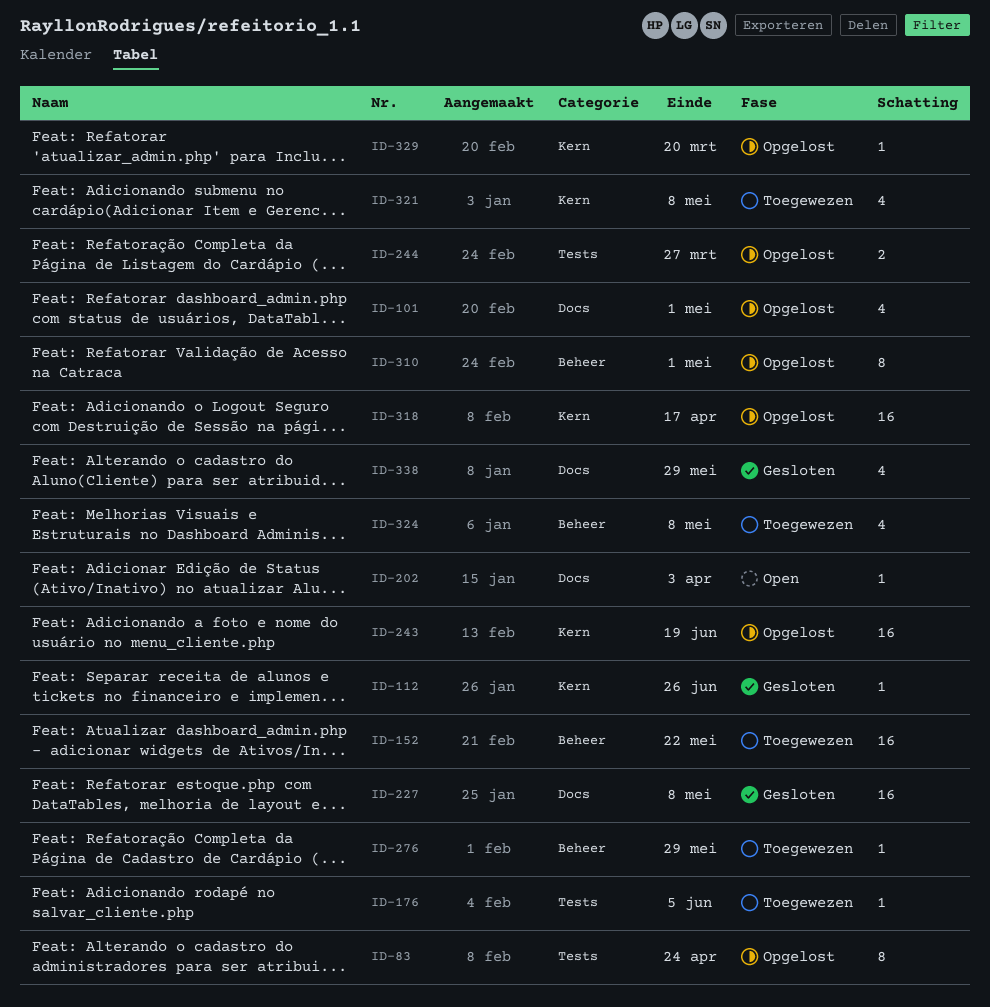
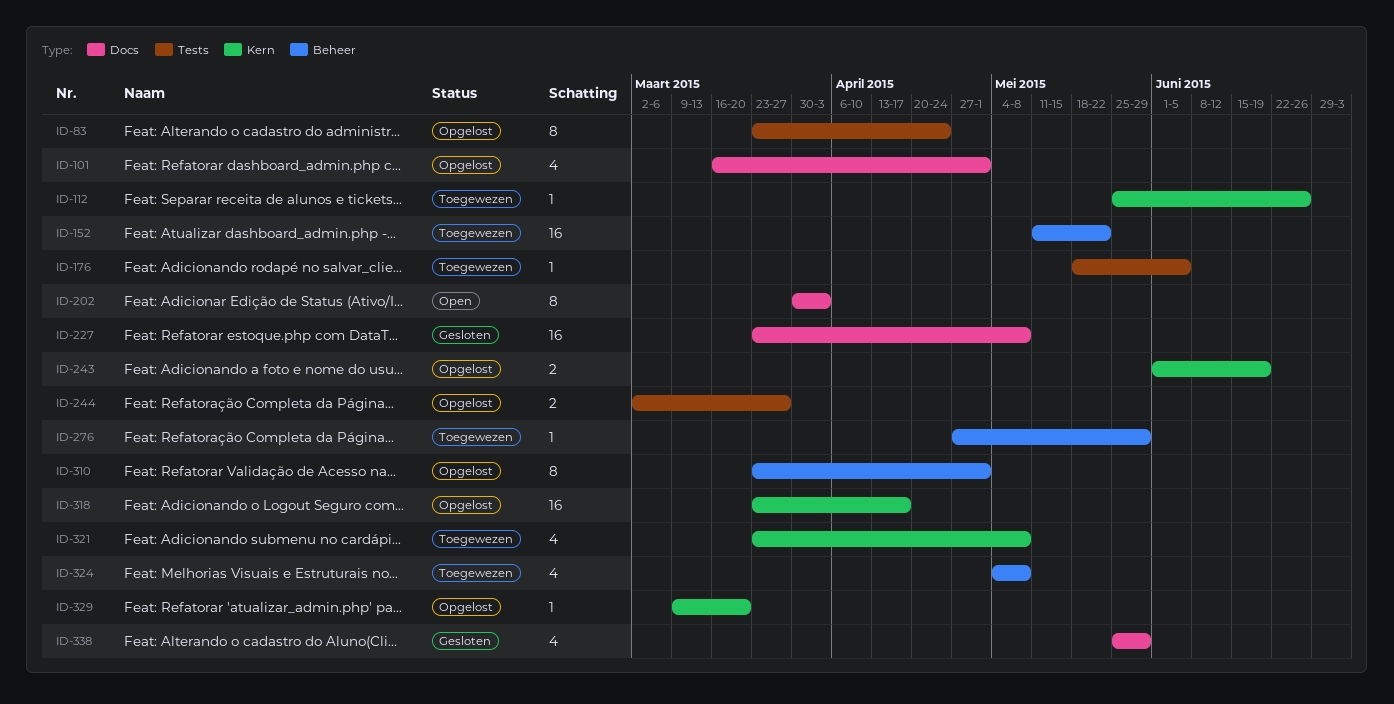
ID-112, status: Gesloten -> Toegewezen
ID-202, estimate: 1 -> 8
ID-243, estimate: 16 -> 2

